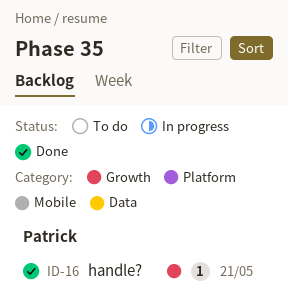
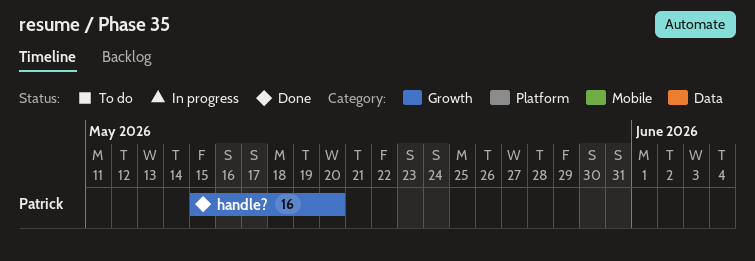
handle?, estimate: 1 -> 16
handle?, due: May 21 -> May 20

